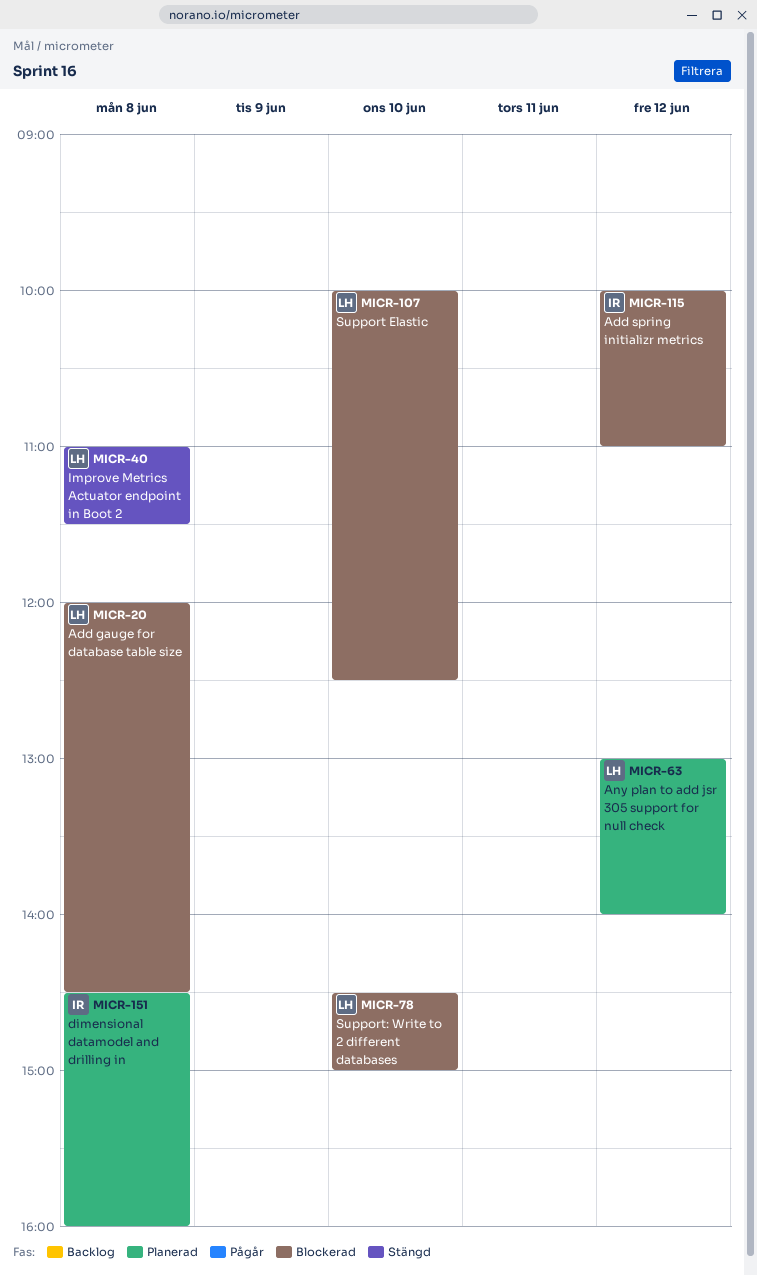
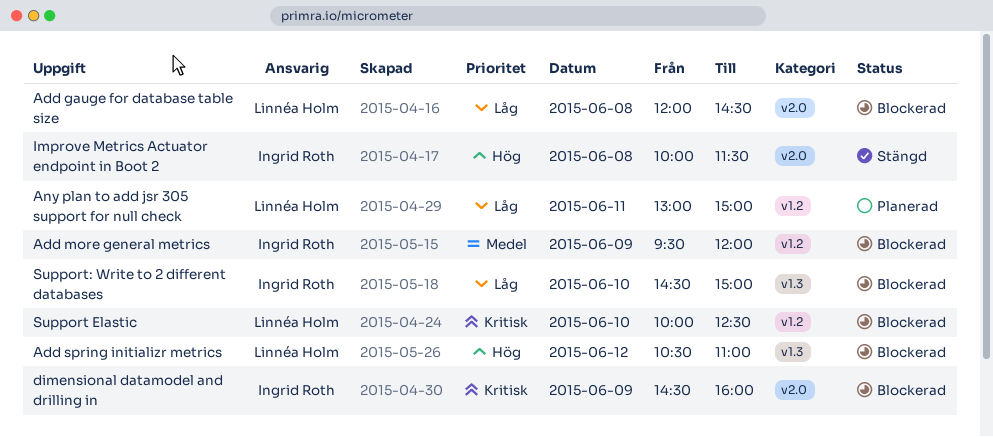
Add more general metrics: none -> present
Add spring initializr metrics, owner: Ingrid Roth -> Linnéa Holm
Add spring initializr metrics, begins: 10:00 -> 10:30
Any plan to add jsr 305 support for null check, day: Jun 12 -> Jun 11
Any plan to add jsr 305 support for null check, ends: 14:00 -> 15:00
dimensional datamodel and drilling in, status: Planerad -> Blockerad
dimensional datamodel and drilling in, day: Jun 8 -> Jun 9
Improve Metrics Actuator endpoint in Boot 2, owner: Linnéa Holm -> Ingrid Roth
Improve Metrics Actuator endpoint in Boot 2, begins: 11:00 -> 10:00
Support: Write to 2 different databases, owner: Linnéa Holm -> Ingrid Roth

